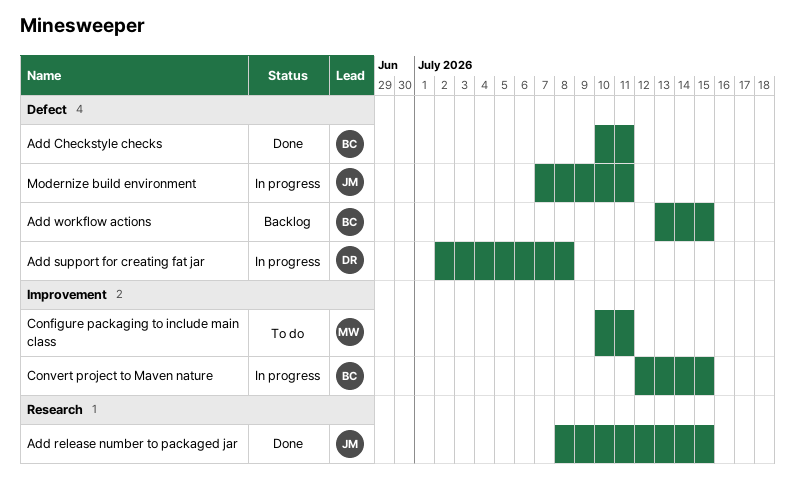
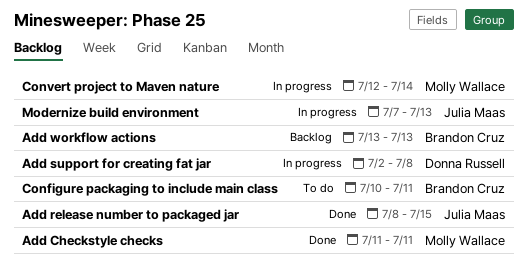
Add Checkstyle checks, owner: Brandon Cruz -> Molly Wallace
Add Checkstyle checks, start: Jul 10 -> Jul 11
Add workflow actions, due: Jul 15 -> Jul 13
Configure packaging to include main class, owner: Molly Wallace -> Brandon Cruz
Convert project to Maven nature, owner: Brandon Cruz -> Molly Wallace
Convert project to Maven nature, due: Jul 15 -> Jul 14
Modernize build environment, due: Jul 11 -> Jul 13

